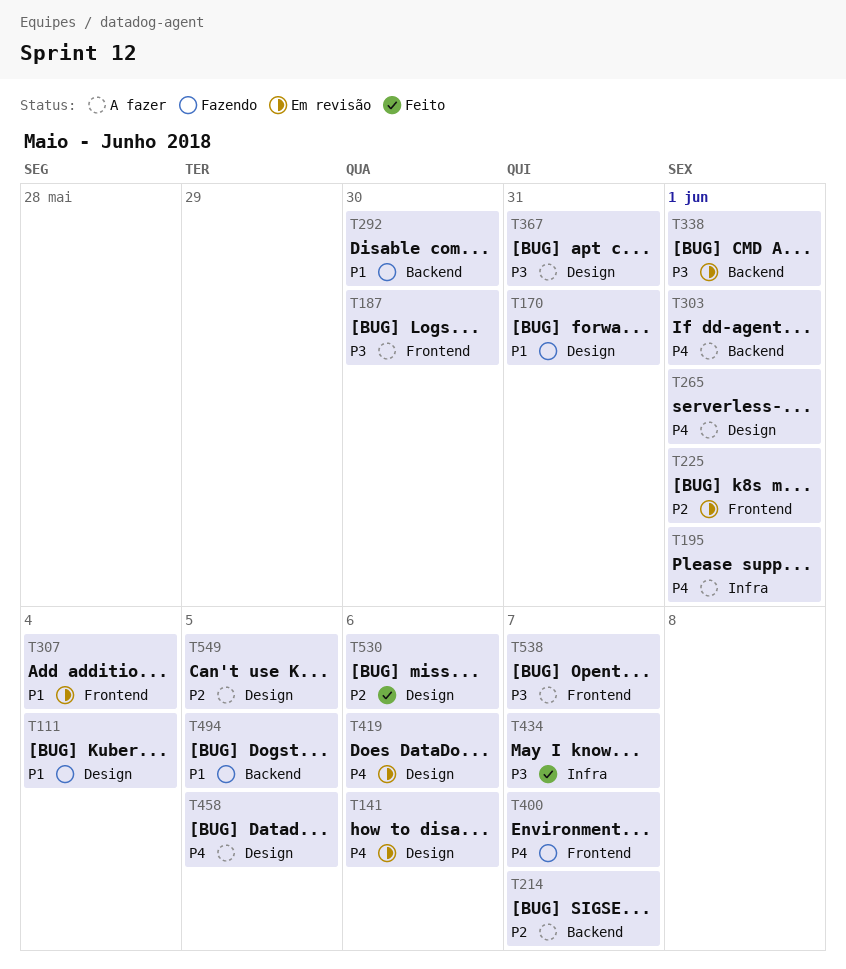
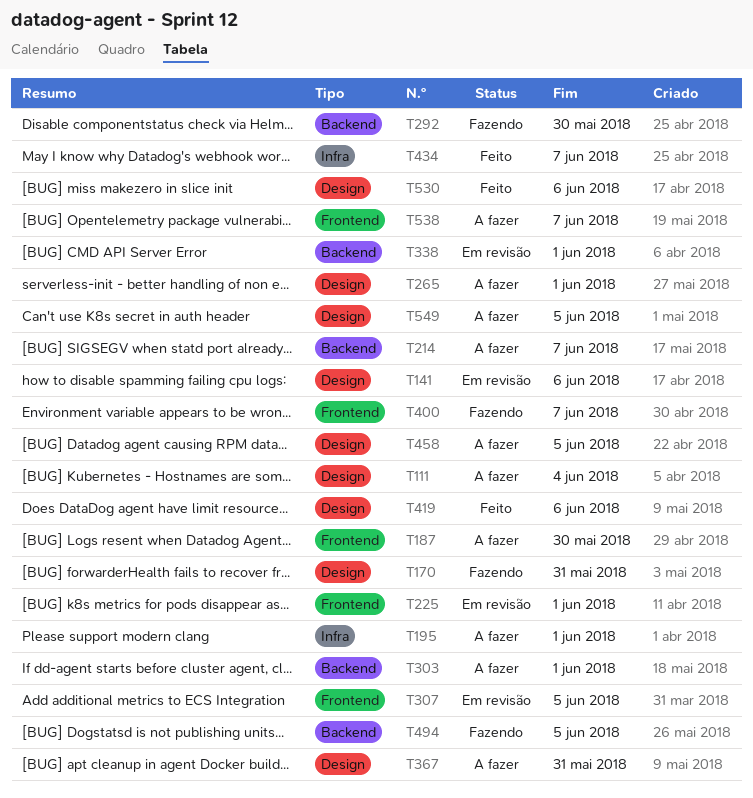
T111, status: Fazendo -> A fazer
T307, due: Jun 4 -> Jun 5
T419, status: Em revisão -> Feito

